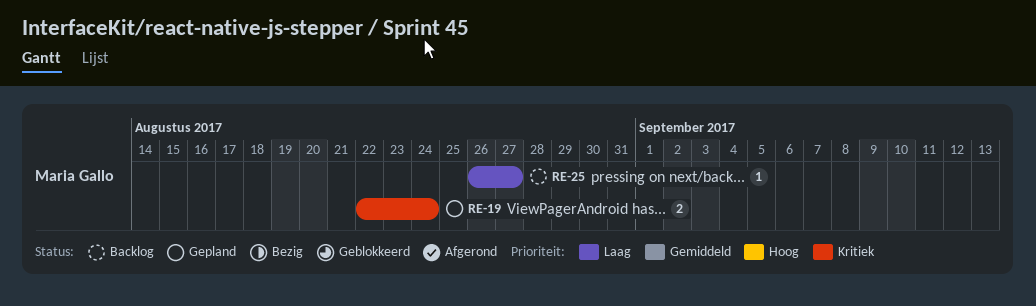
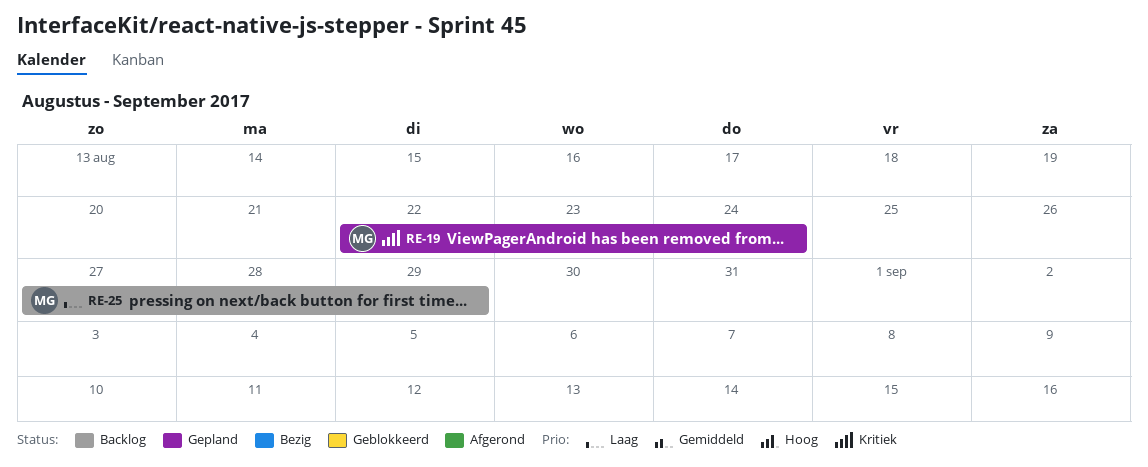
RE-25, start: Aug 26 -> Aug 27
RE-25, due: Aug 27 -> Aug 29

